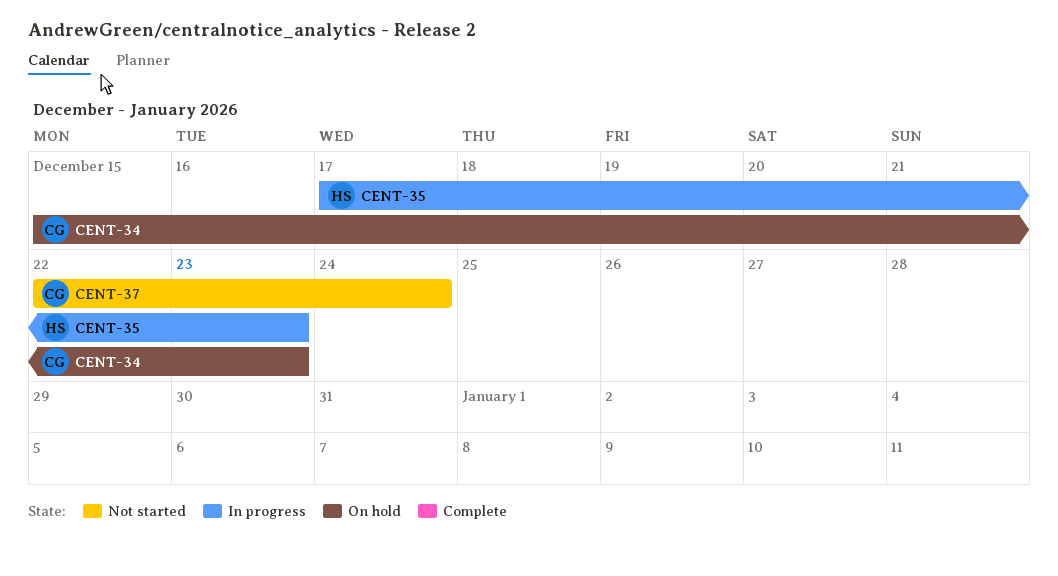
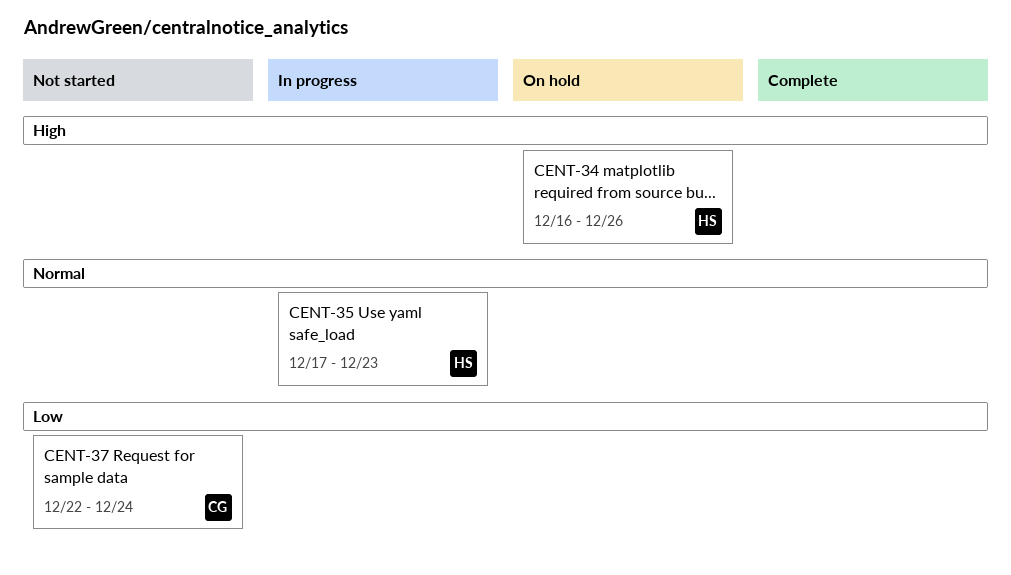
CENT-34, owner: CG -> HS
CENT-34, start: Dec 15 -> Dec 16
CENT-34, due: Dec 23 -> Dec 26

